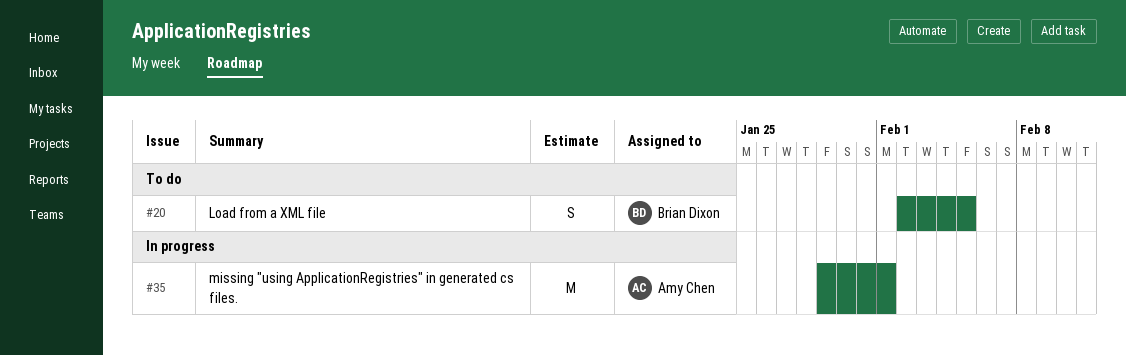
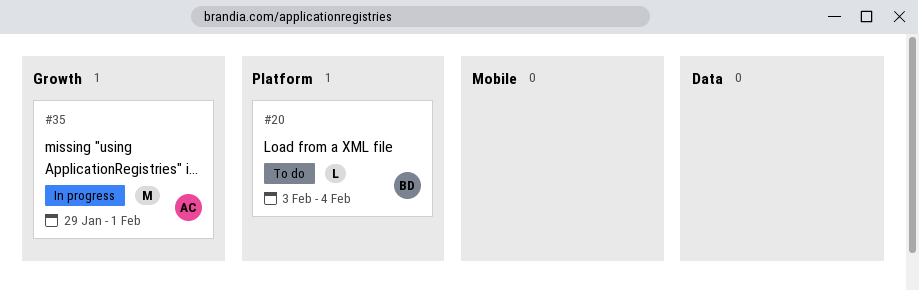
#20, estimate: S -> L
#20, start: Feb 2 -> Feb 3
#20, due: Feb 5 -> Feb 4

